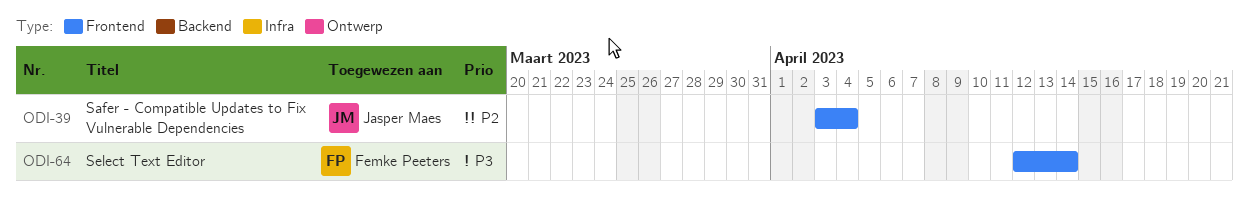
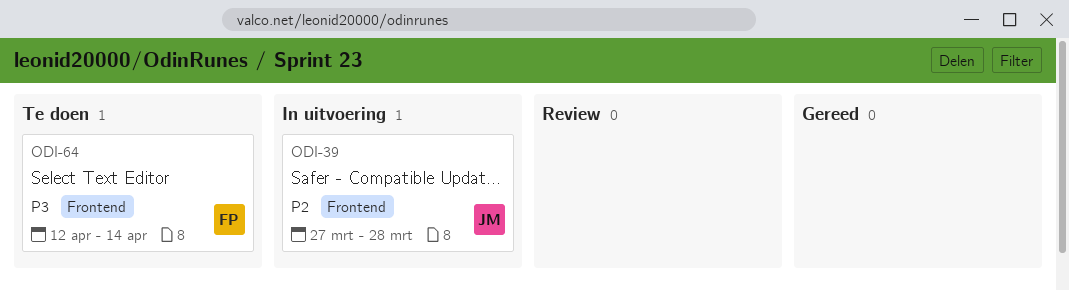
ODI-39, start: Apr 3 -> Mar 27
ODI-39, due: Apr 4 -> Mar 28

